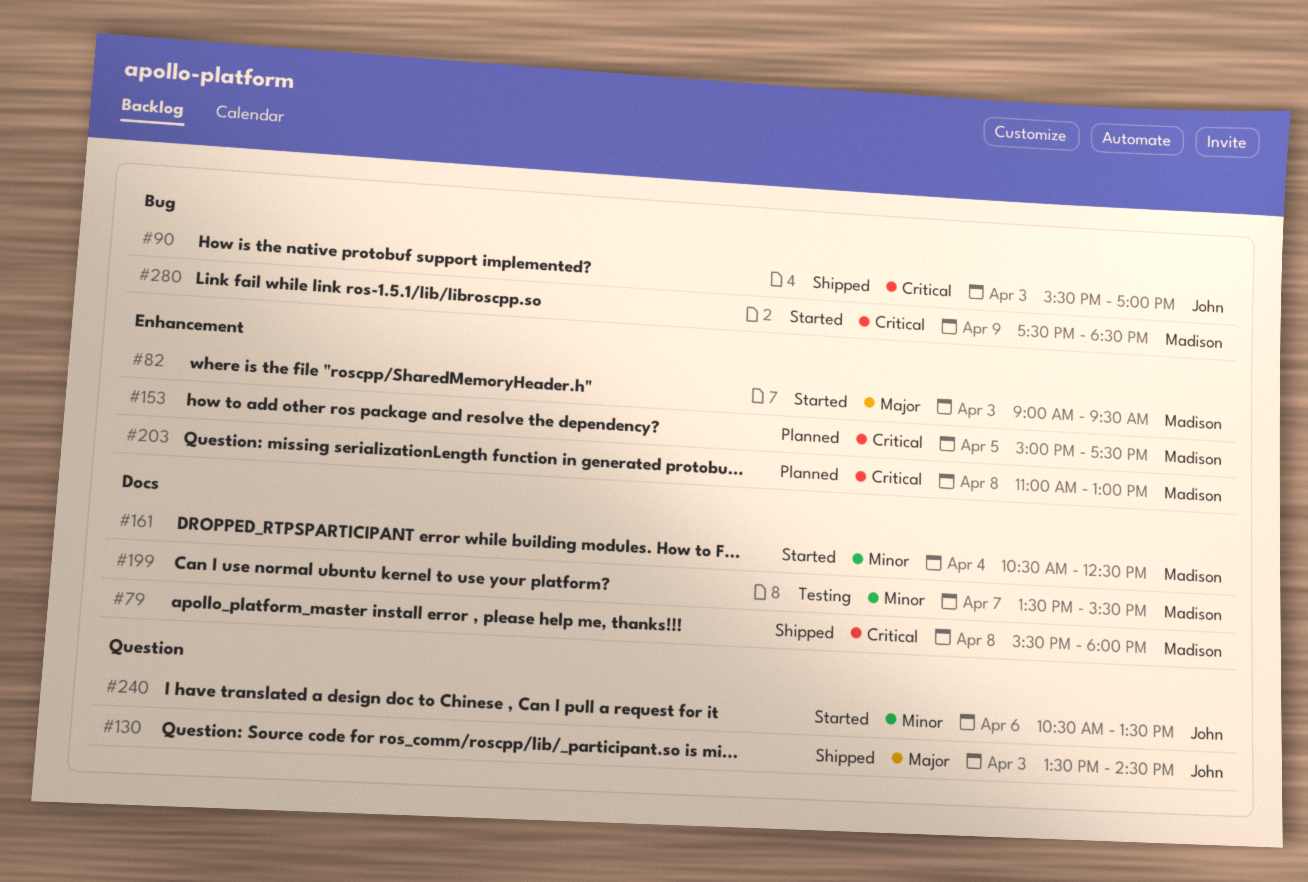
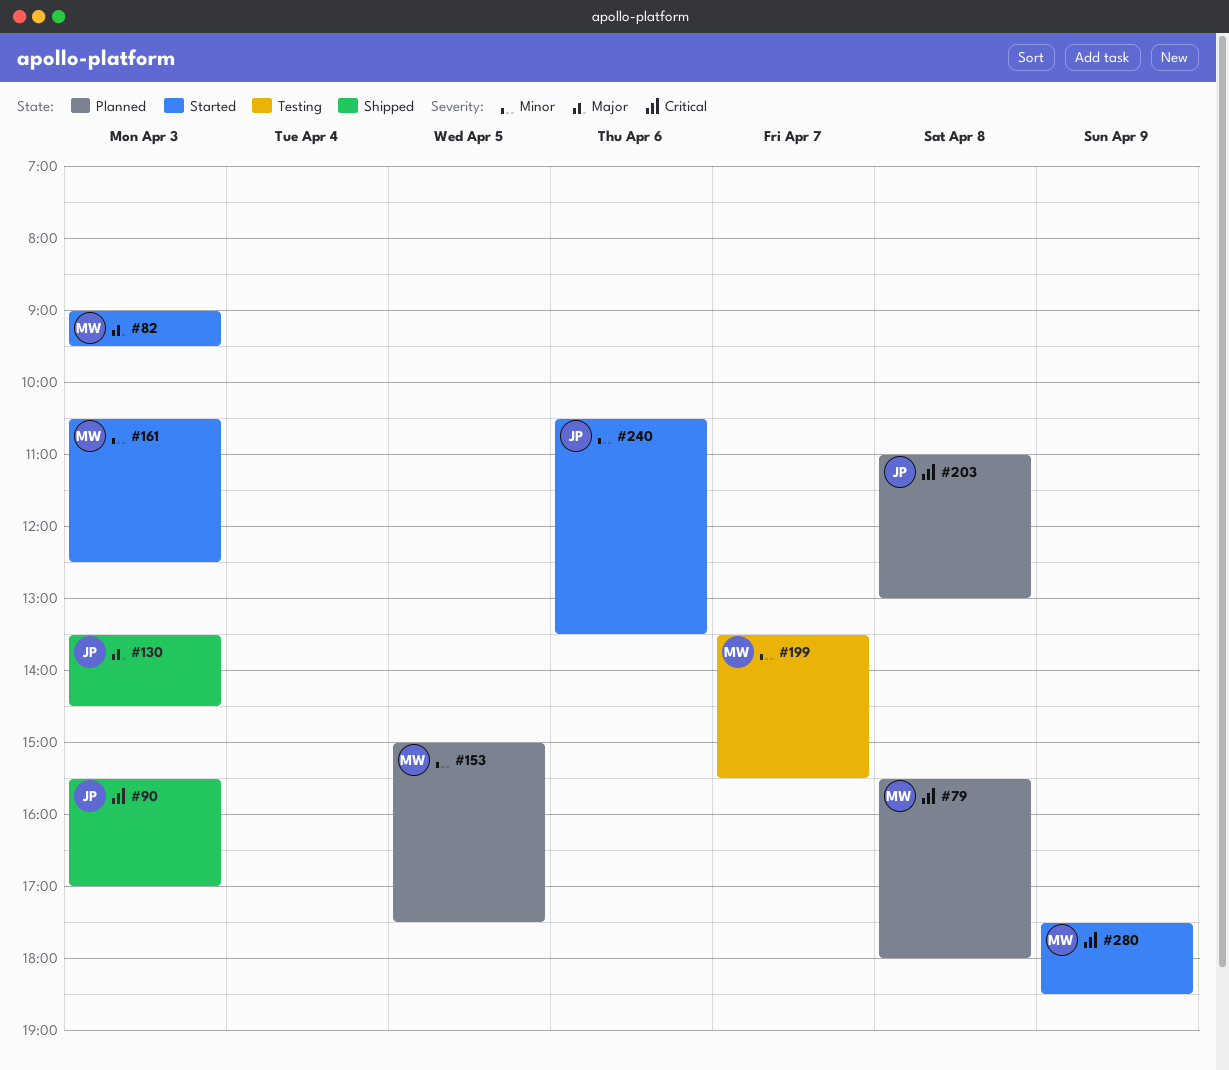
#79, status: Shipped -> Planned
#153, priority: Critical -> Minor
#161, day: Apr 4 -> Apr 3
#203, owner: Madison -> John

